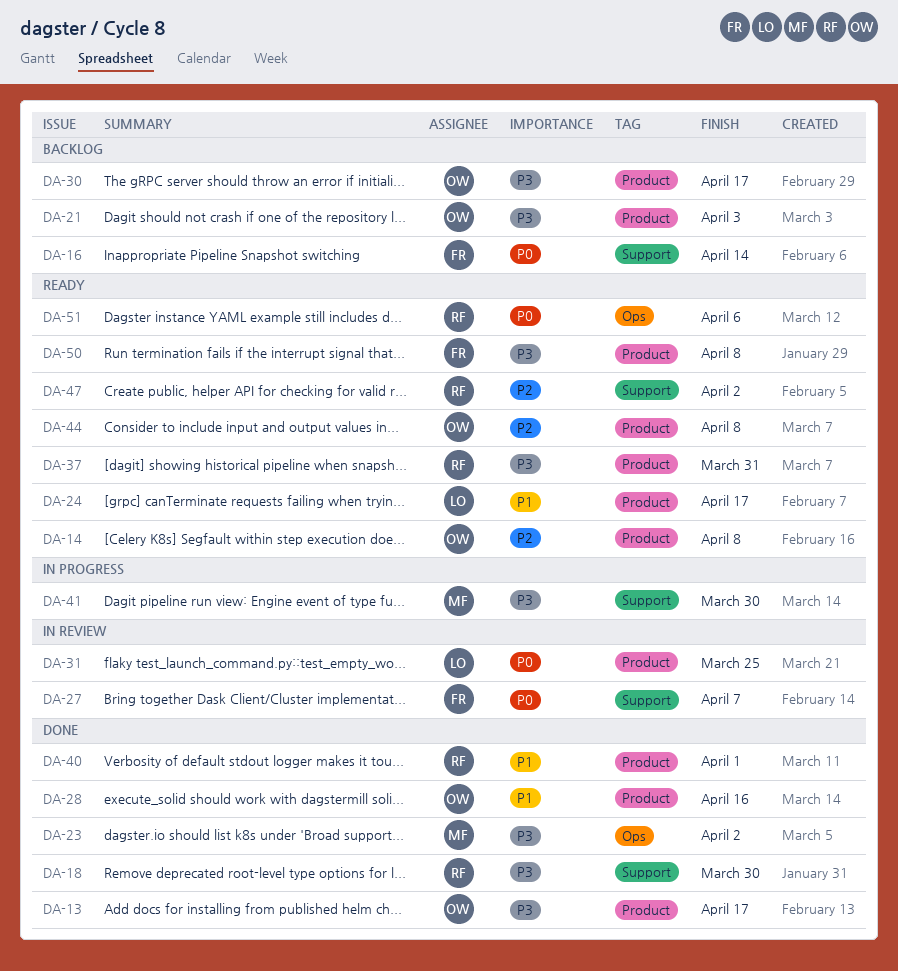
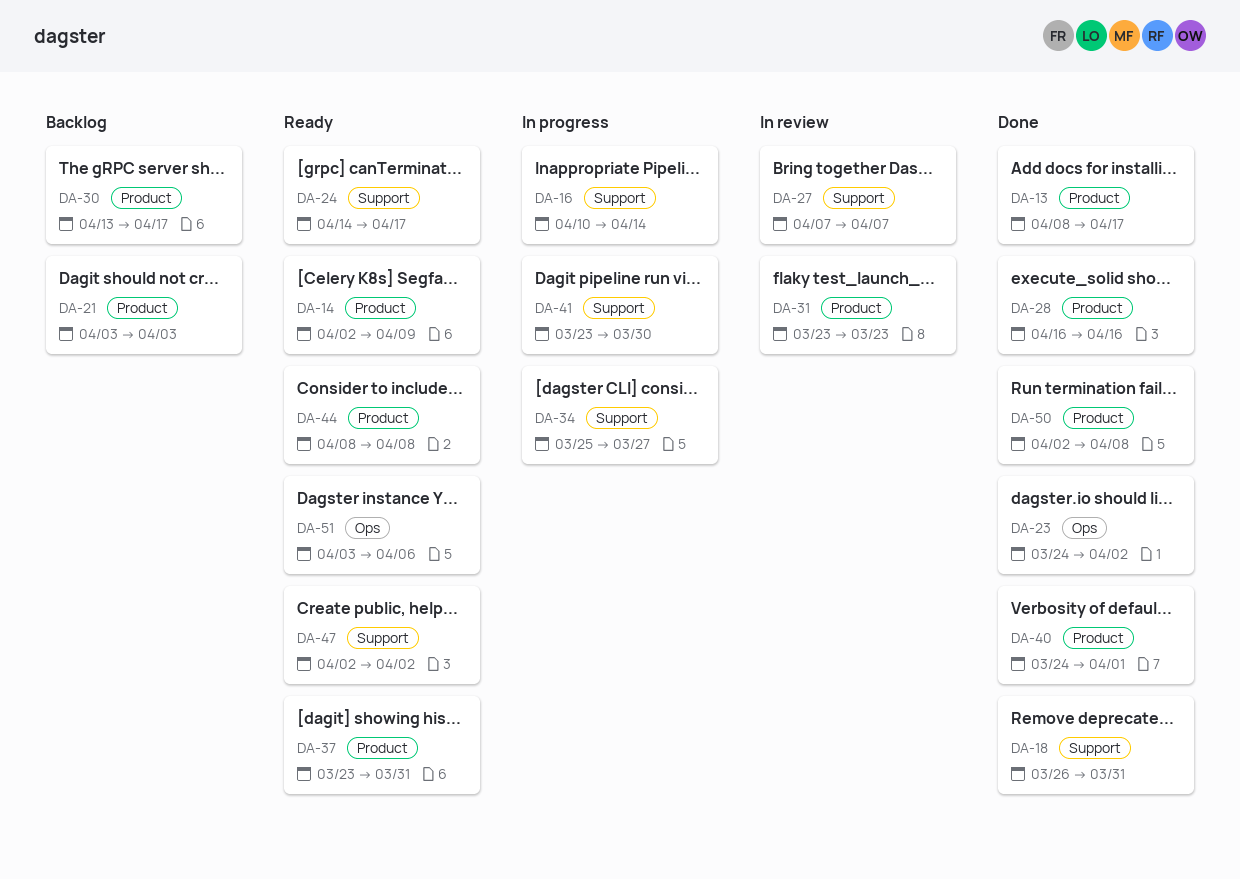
DA-14, due: Apr 8 -> Apr 9
DA-16, status: Backlog -> In progress
DA-18, due: Mar 30 -> Mar 31
DA-24, label: Product -> Support
DA-31, due: Mar 25 -> Mar 23
DA-34: none -> present
DA-50, status: Ready -> Done

